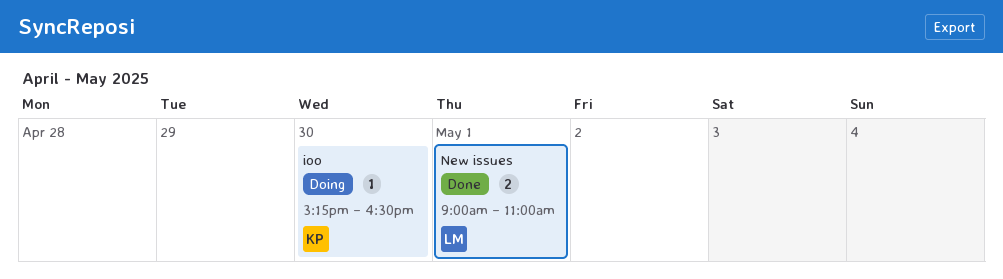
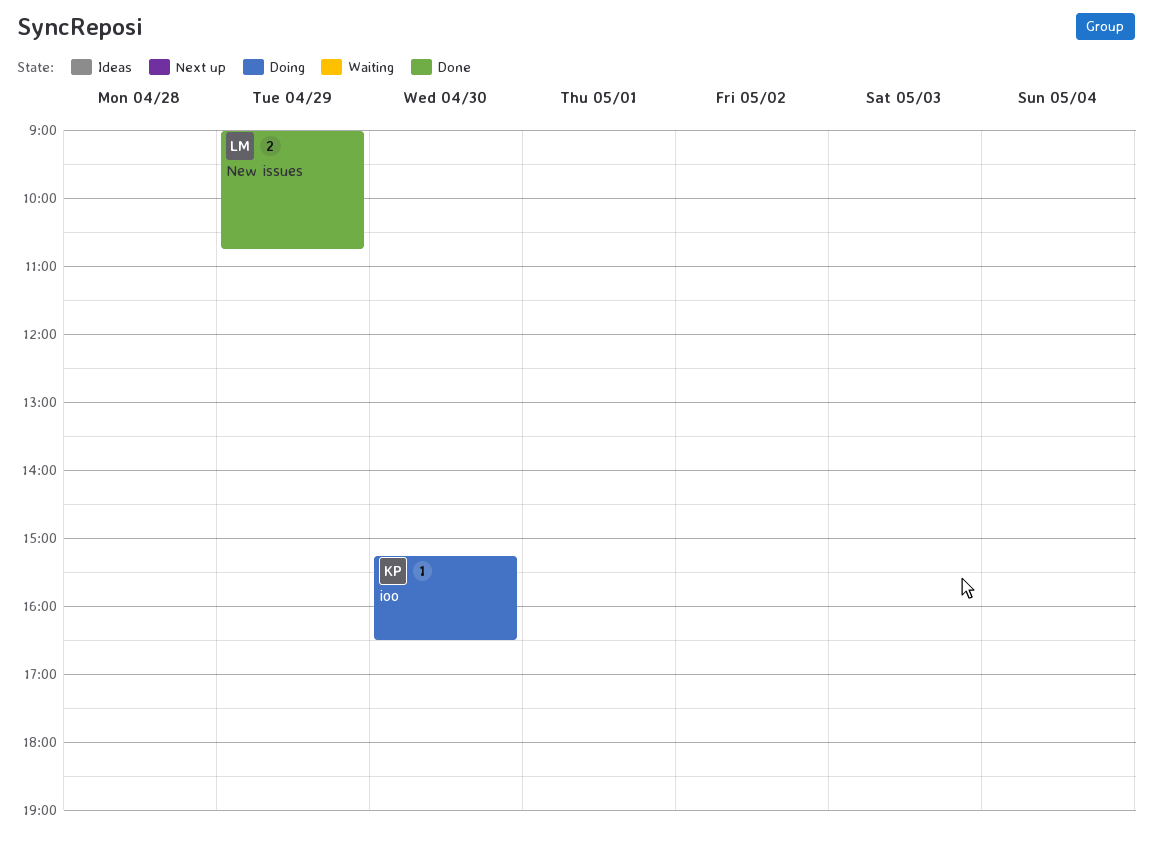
New issues, day: May 1 -> Apr 29
New issues, ends: 11:00 -> 10:45

